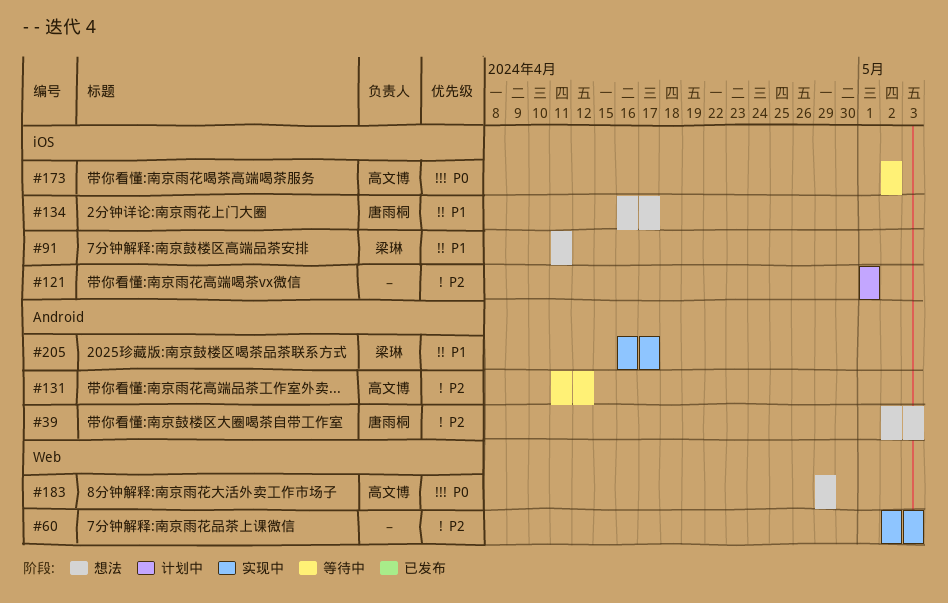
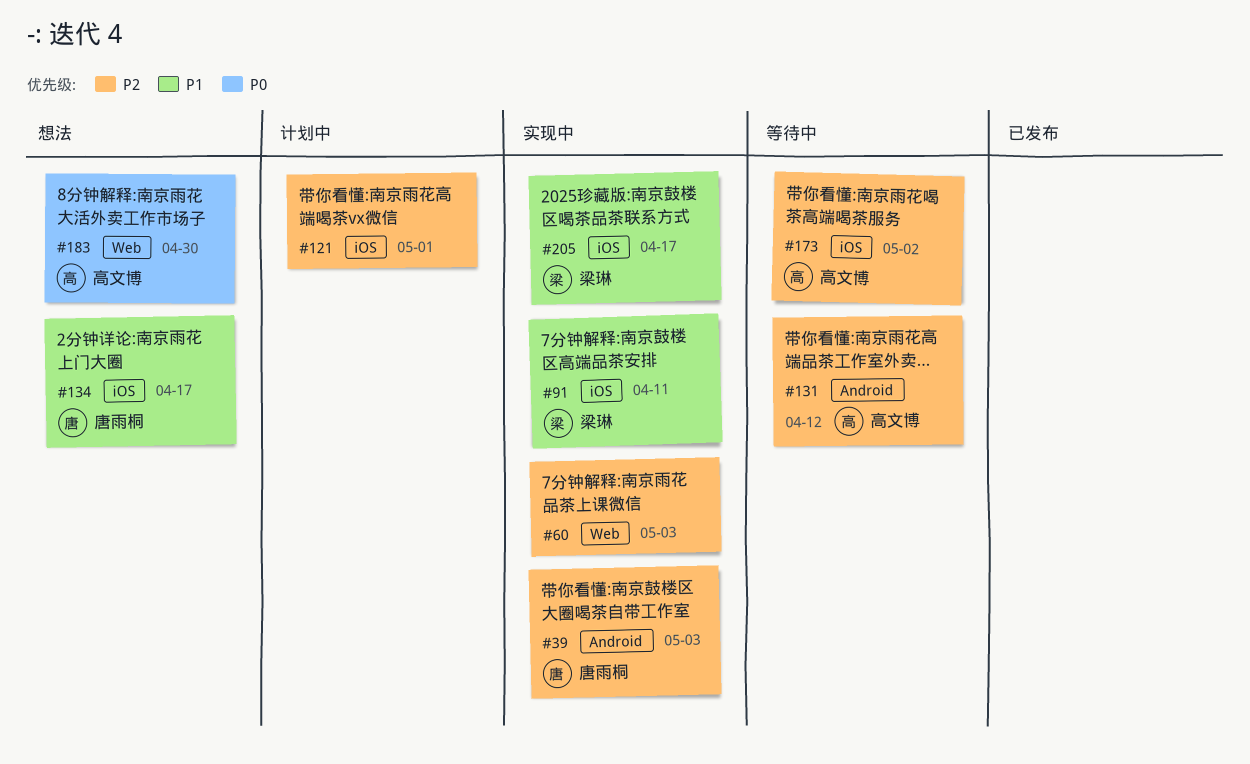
#39, status: 想法 -> 实现中
#91, status: 想法 -> 实现中
#173, priority: P0 -> P2
#183, due: Apr 29 -> Apr 30
#205, label: Android -> iOS

